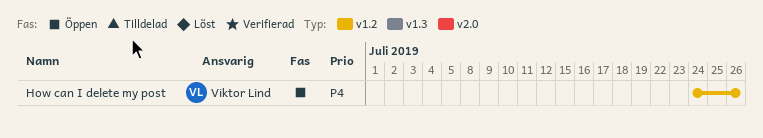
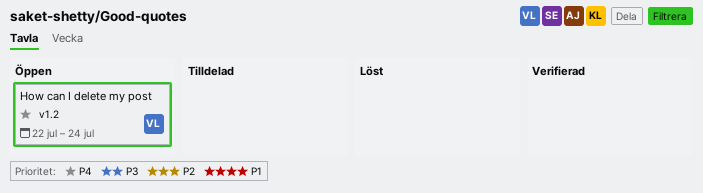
How can I delete my post, start: Jul 24 -> Jul 22
How can I delete my post, due: Jul 26 -> Jul 24

